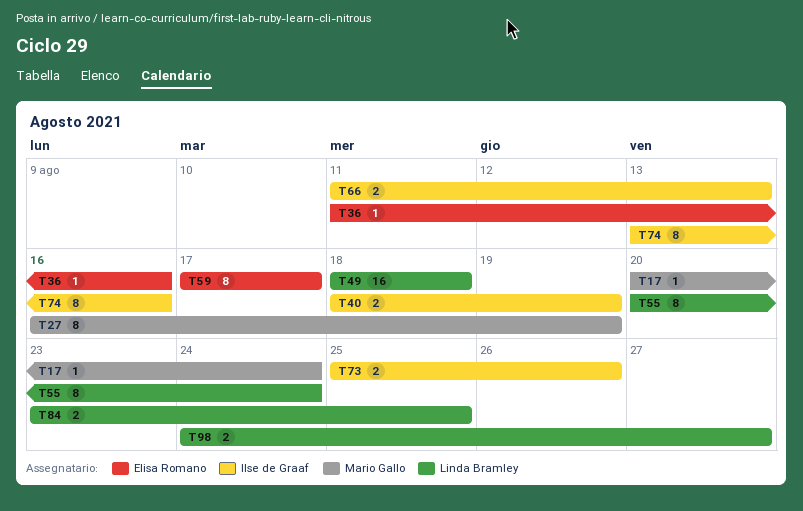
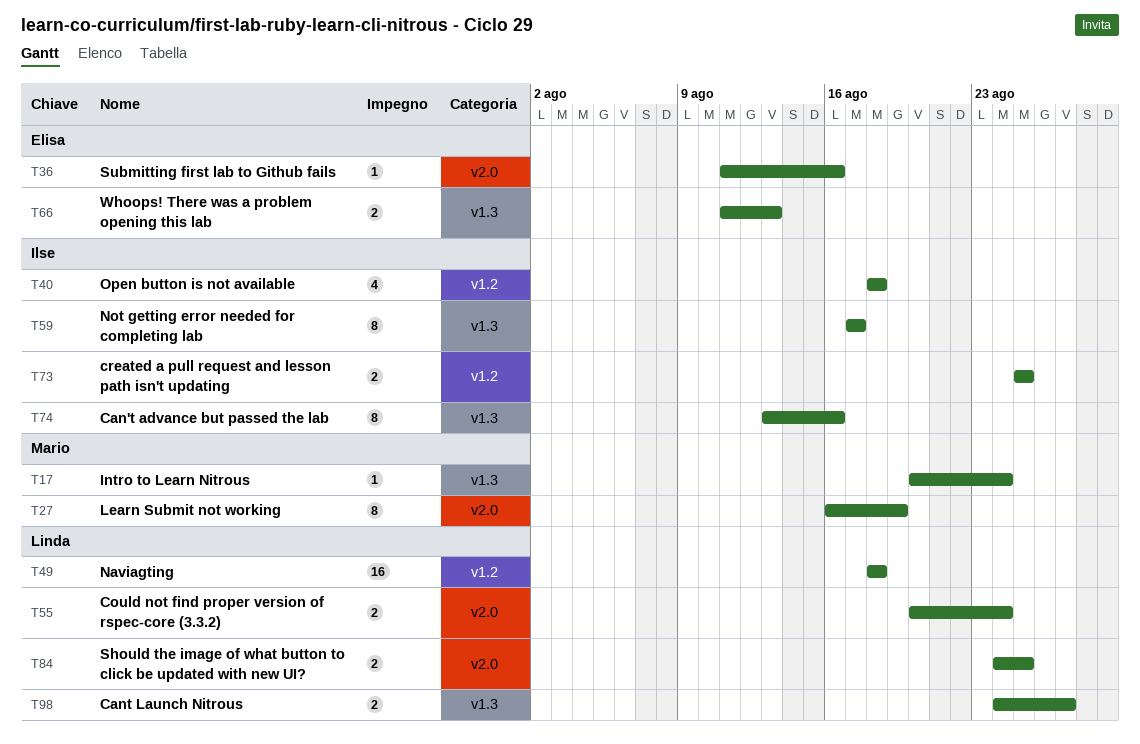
T40, estimate: 2 -> 4
T40, due: Aug 19 -> Aug 18
T55, estimate: 8 -> 2
T59, owner: Elisa Romano -> Ilse de Graaf
T66, owner: Ilse de Graaf -> Elisa Romano
T73, due: Aug 26 -> Aug 25
T84, start: Aug 23 -> Aug 24

